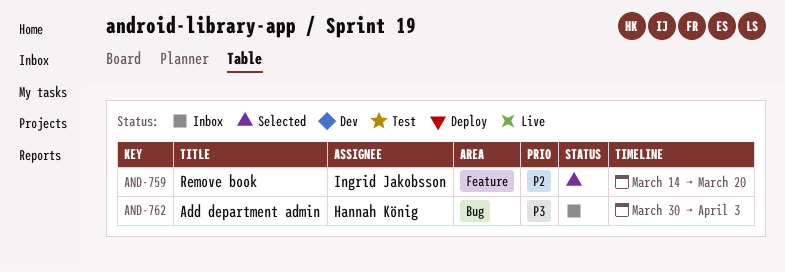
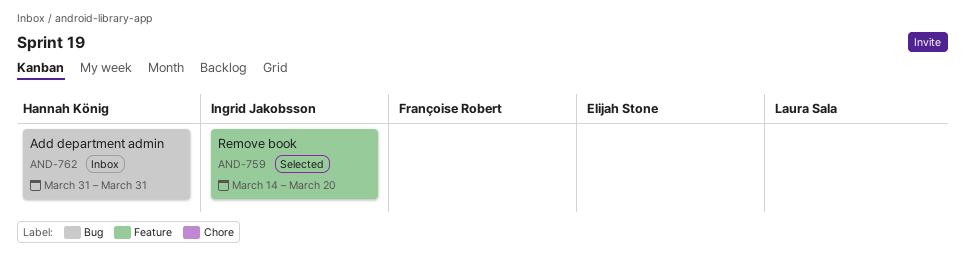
AND-762, start: Mar 30 -> Mar 31
AND-762, due: Apr 3 -> Mar 31

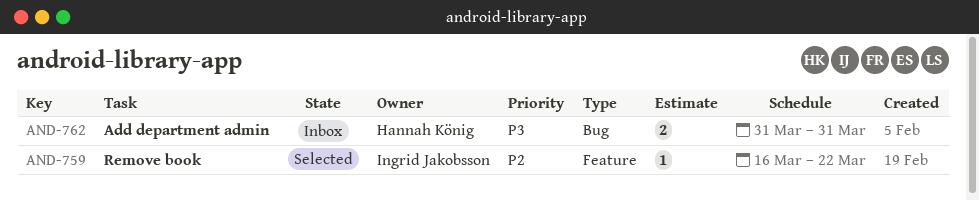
AND-759, start: Mar 14 -> Mar 16
AND-759, due: Mar 20 -> Mar 22

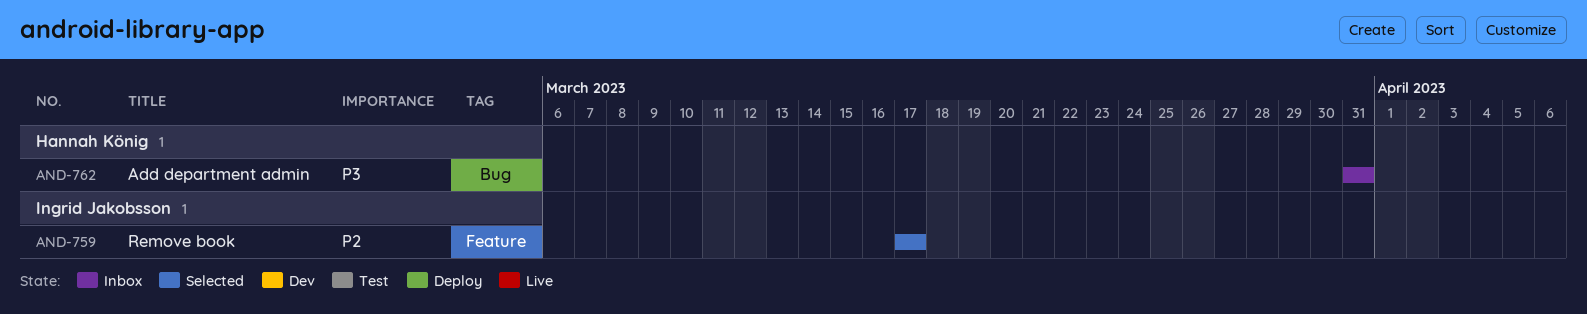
AND-759, start: Mar 16 -> Mar 17
AND-759, due: Mar 22 -> Mar 17

